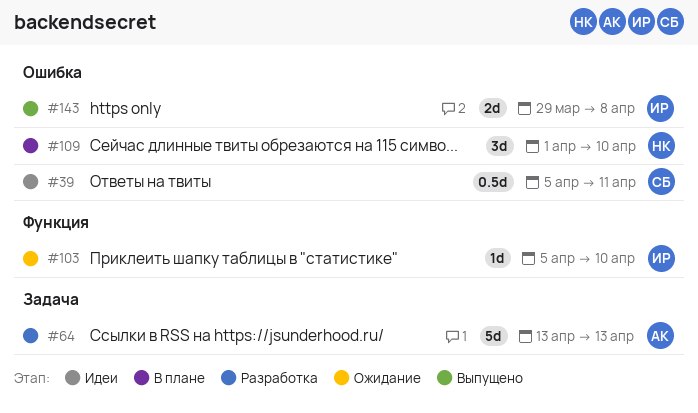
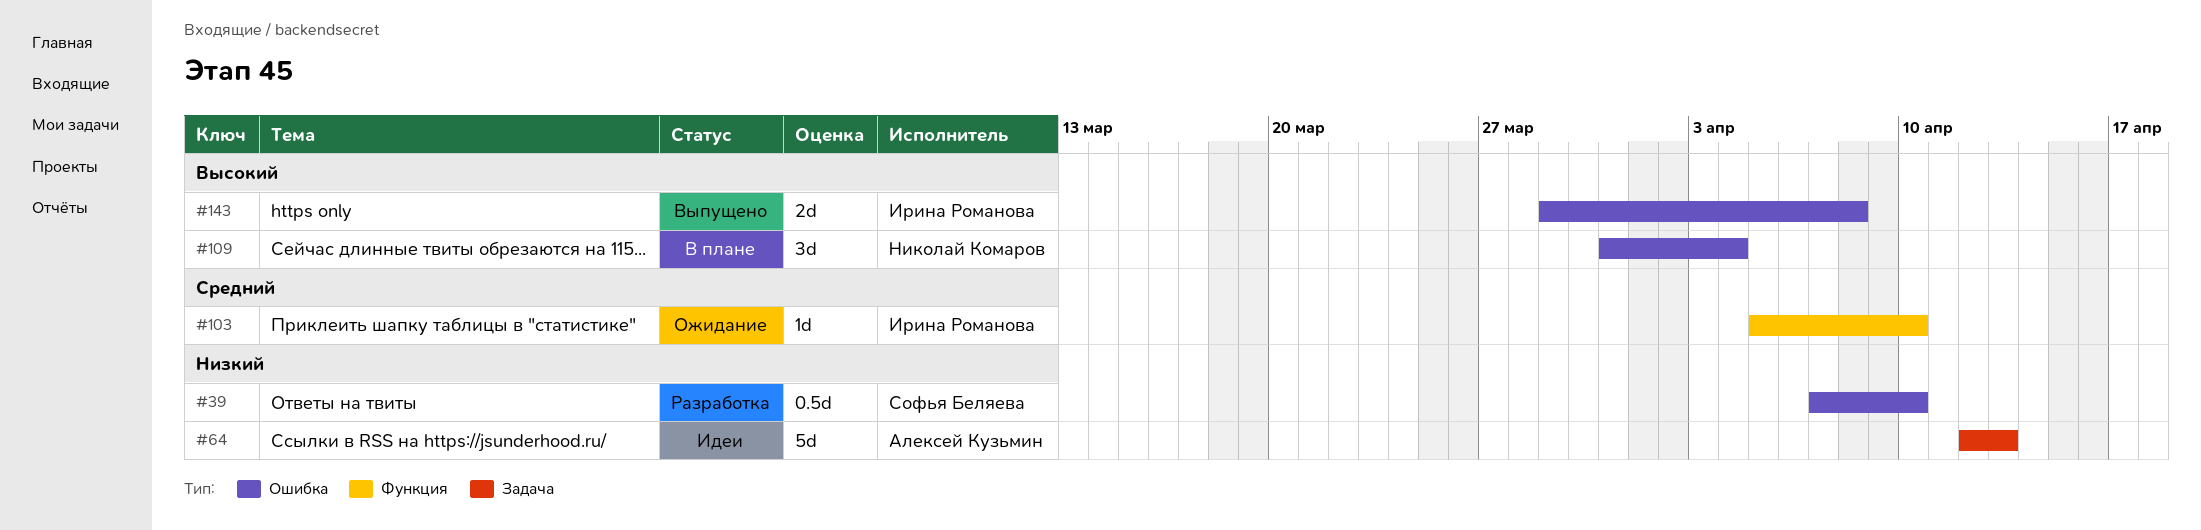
#39, status: Идеи -> Разработка
#39, start: Apr 5 -> Apr 7
#39, due: Apr 11 -> Apr 10
#64, status: Разработка -> Идеи
#64, start: Apr 13 -> Apr 12
#109, start: Apr 1 -> Mar 31
#109, due: Apr 10 -> Apr 4

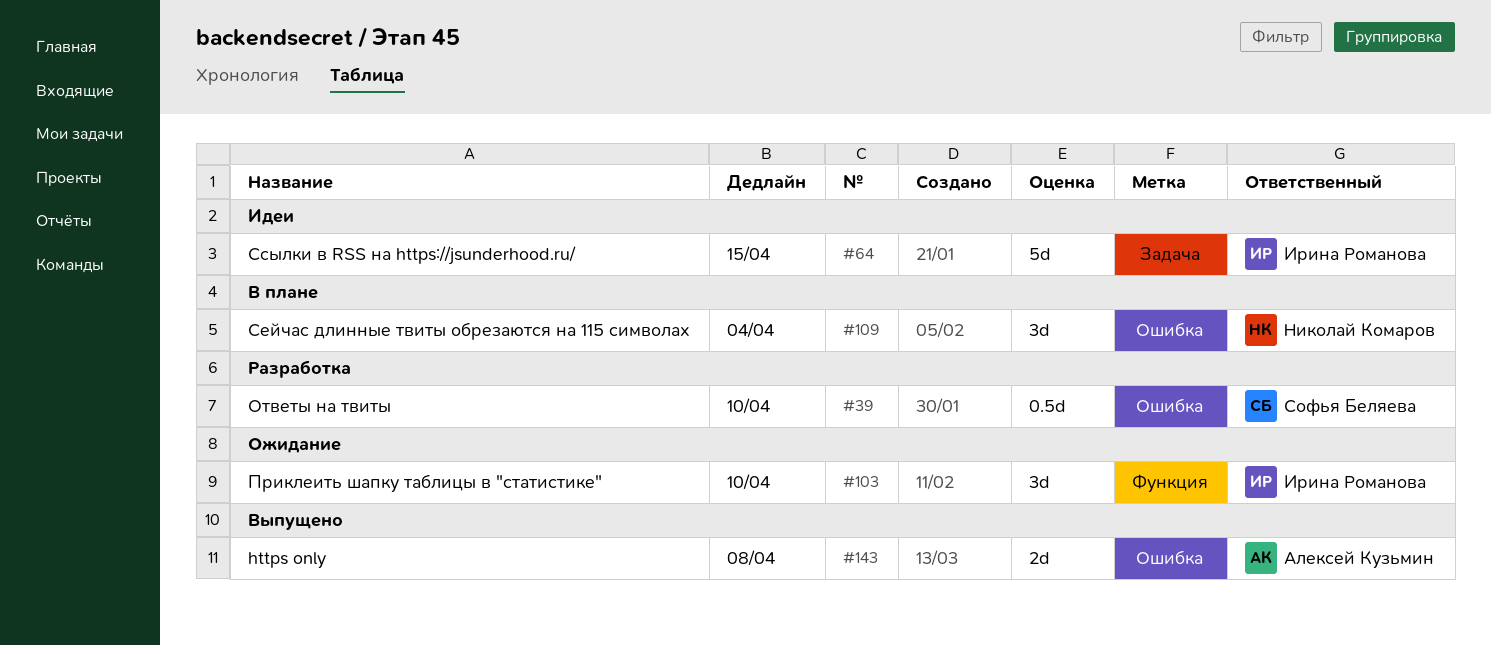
#64, owner: Алексей Кузьмин -> Ирина Романова
#64, due: Apr 13 -> Apr 15
#103, estimate: 1d -> 3d
#143, owner: Ирина Романова -> Алексей Кузьмин

